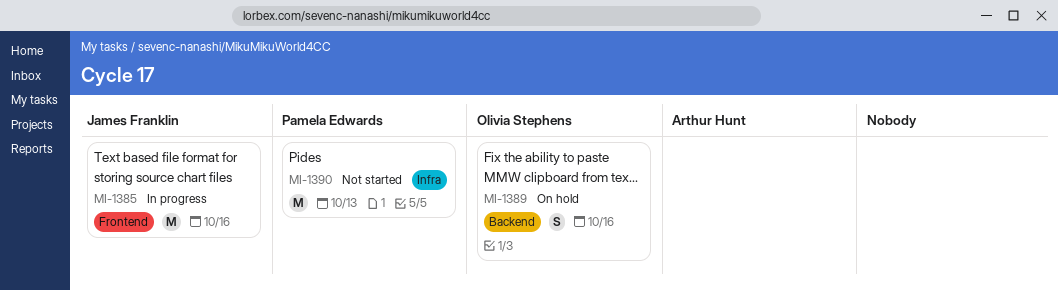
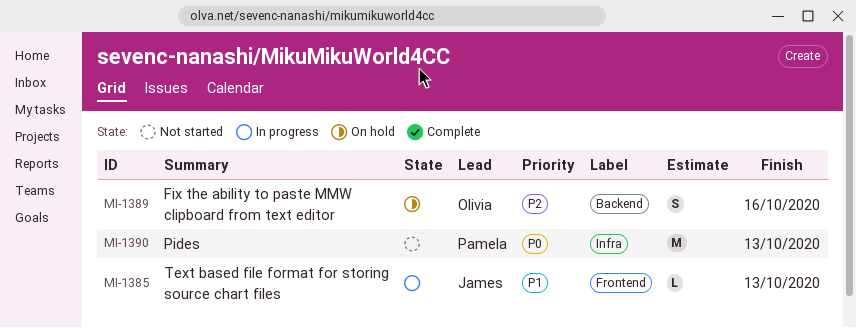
MI-1385, estimate: M -> L
MI-1385, due: Oct 16 -> Oct 13

